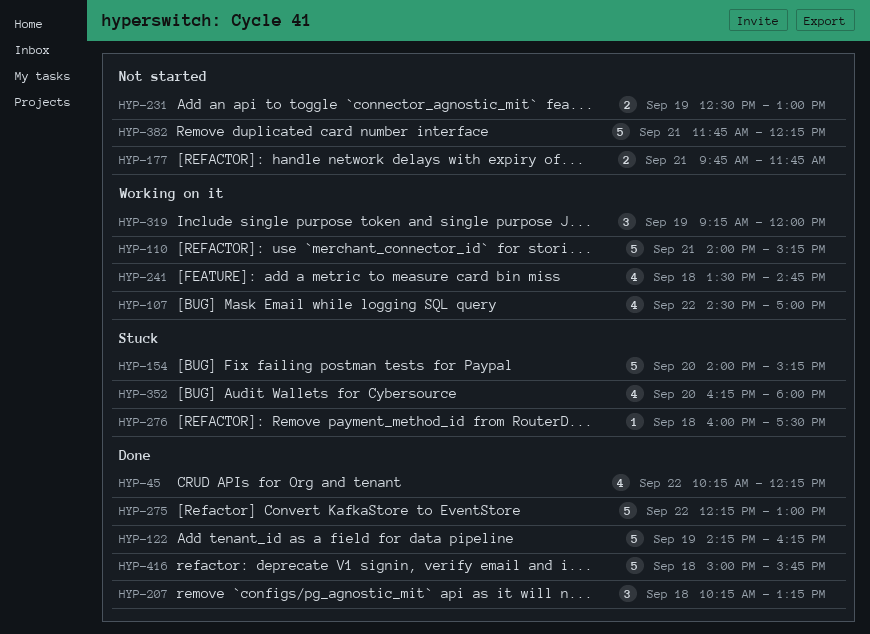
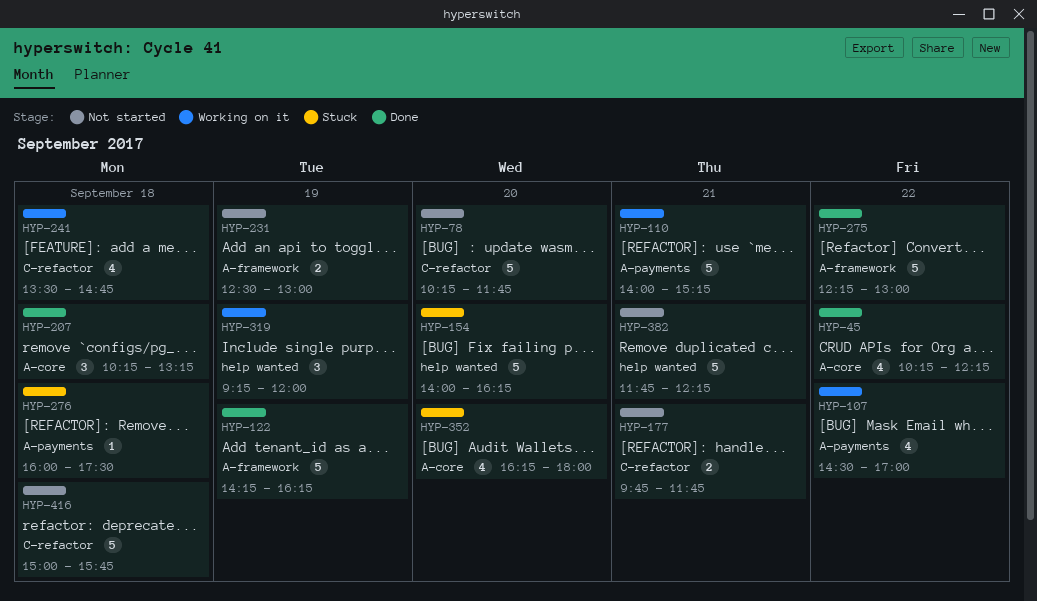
HYP-78: none -> present
HYP-154, ends: 15:15 -> 16:15
HYP-416, status: Done -> Not started

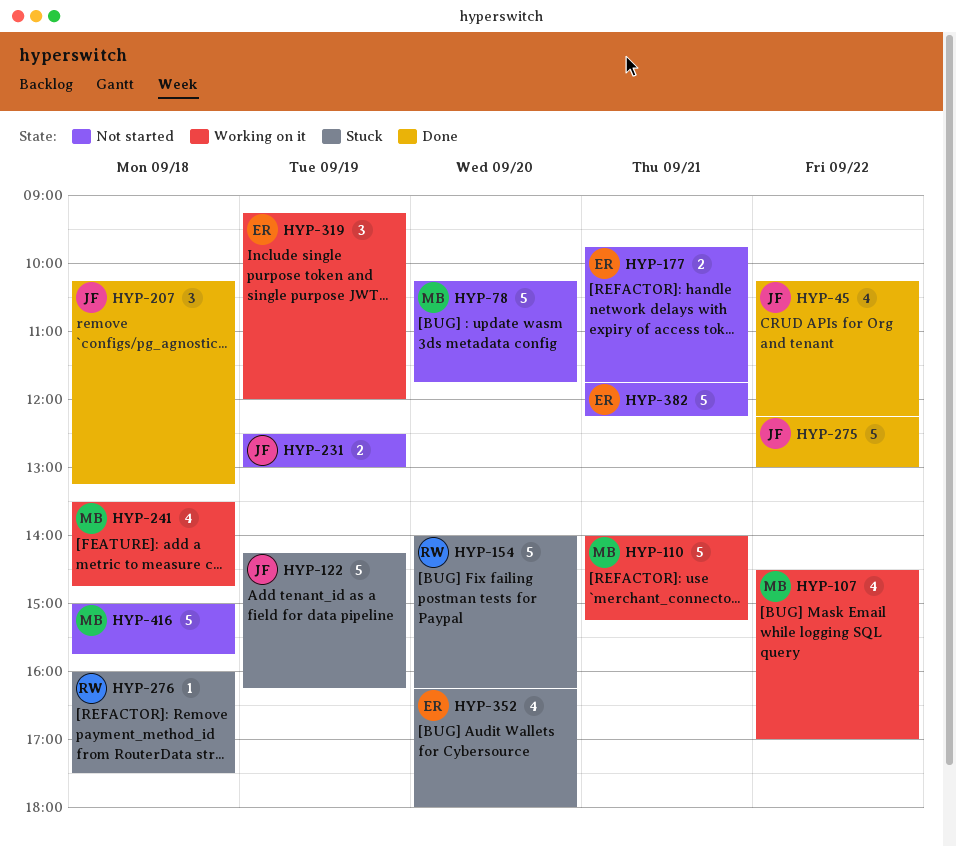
HYP-122, status: Done -> Stuck

